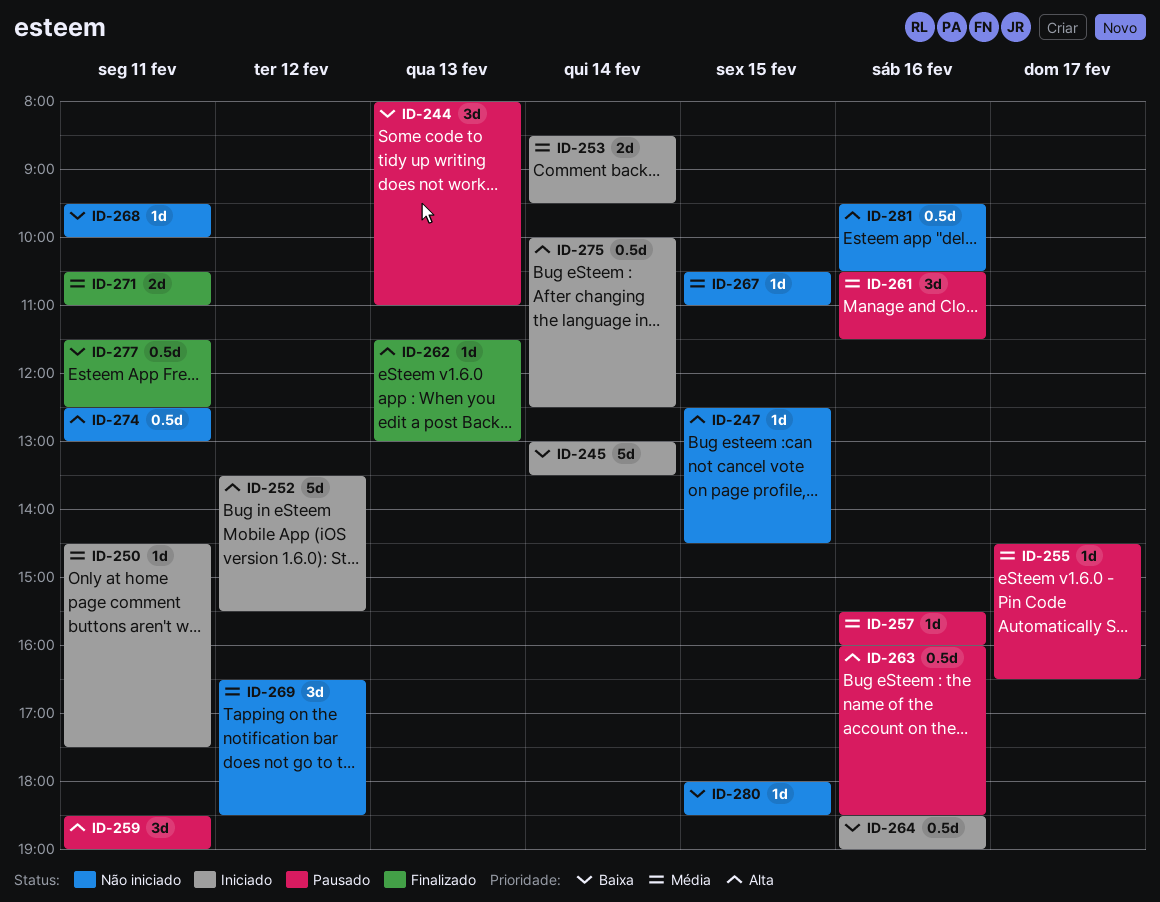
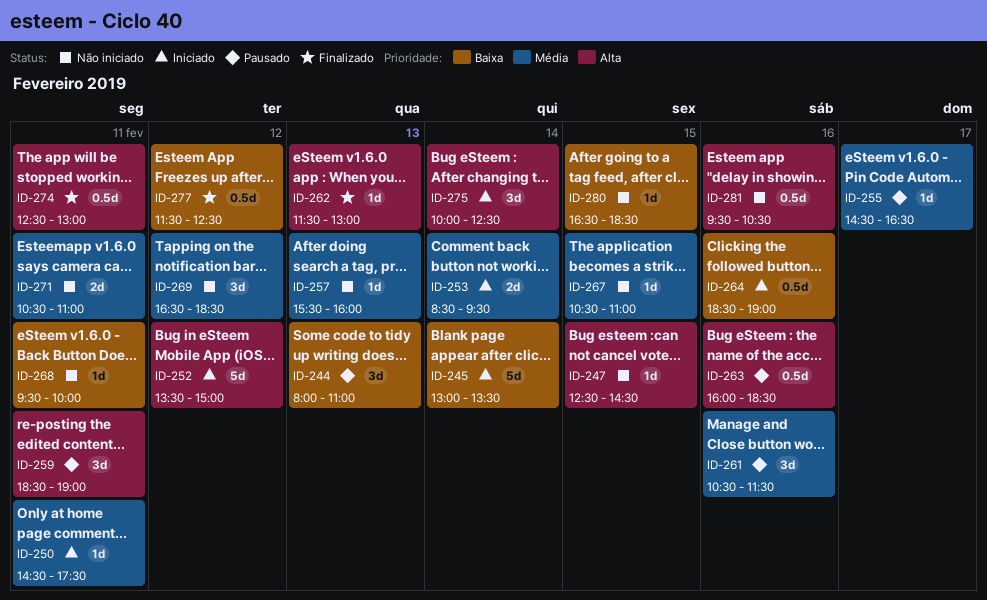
ID-252, ends: 15:30 -> 15:00
ID-257, status: Pausado -> Não iniciado
ID-257, day: Feb 16 -> Feb 13
ID-271, status: Finalizado -> Não iniciado
ID-274, status: Não iniciado -> Finalizado
ID-275, estimate: 0.5d -> 3d
ID-277, day: Feb 11 -> Feb 12
ID-280, begins: 18:00 -> 16:30

